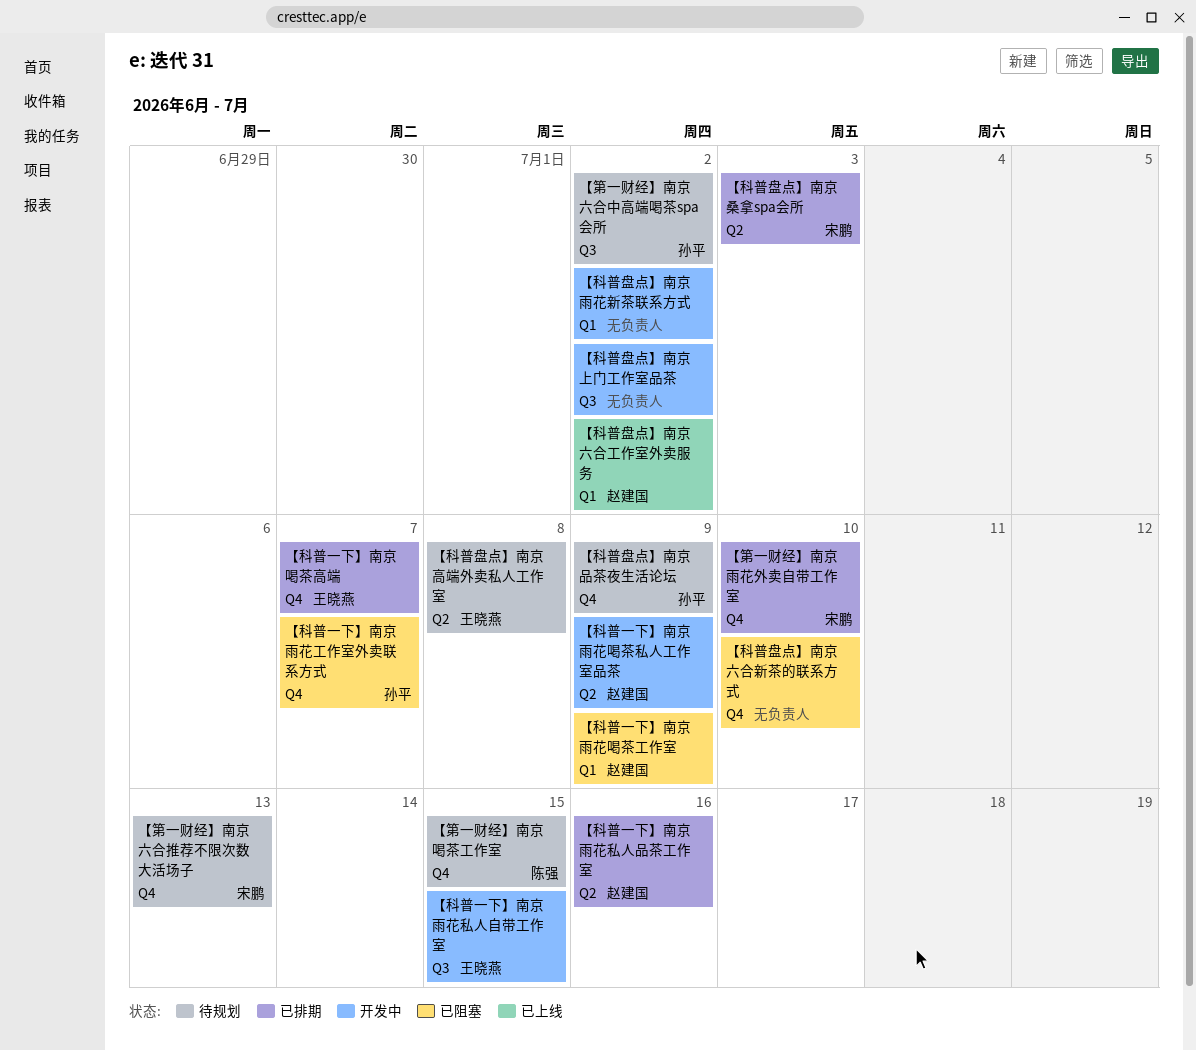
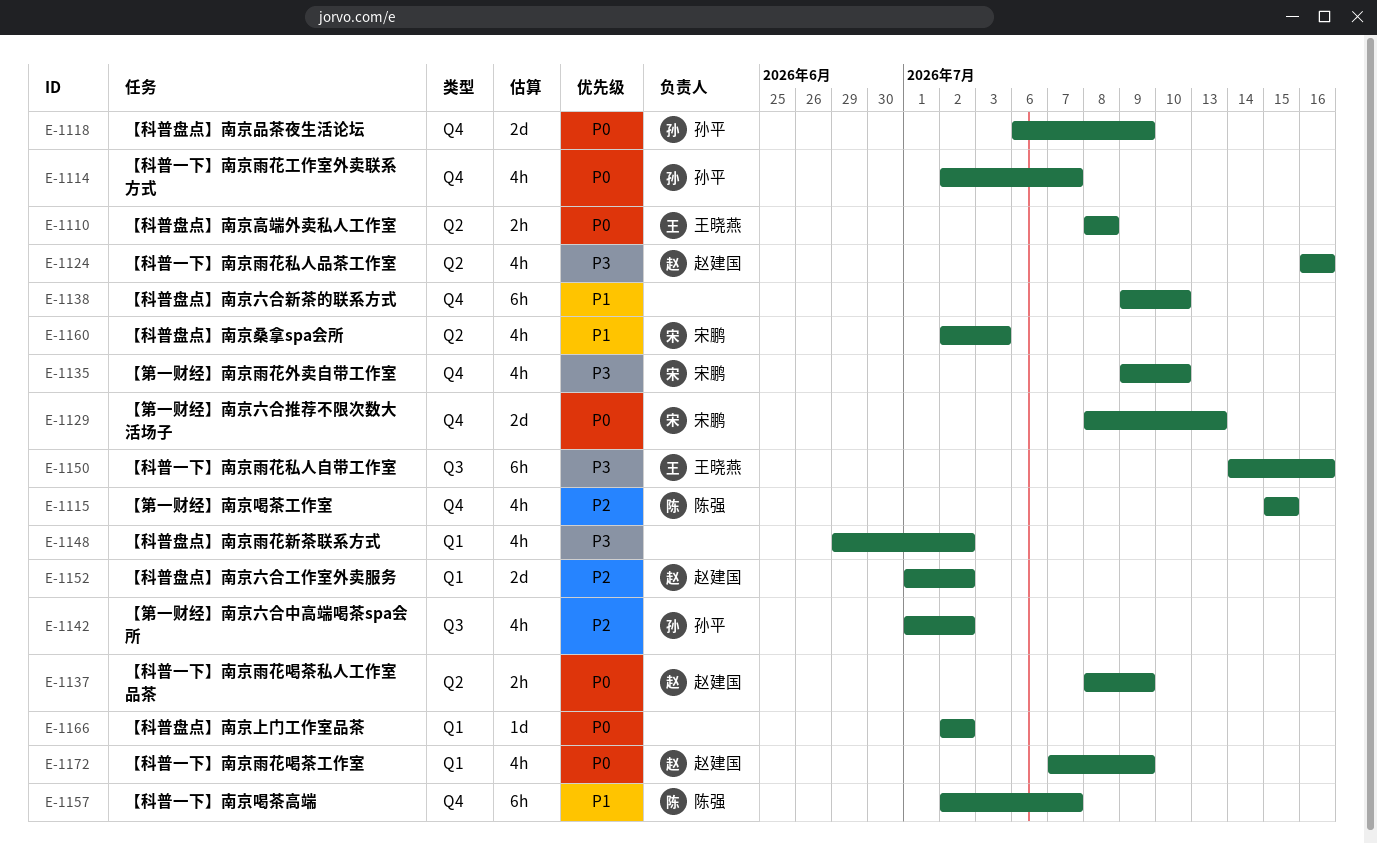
【科普一下】南京喝茶高端, owner: 王晓燕 -> 陈强
【科普一下】南京雨花私人自带工作室, due: Jul 15 -> Jul 16
【科普盘点】南京上门工作室品茶, label: Q3 -> Q1

